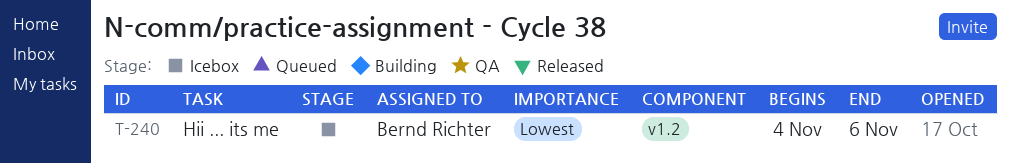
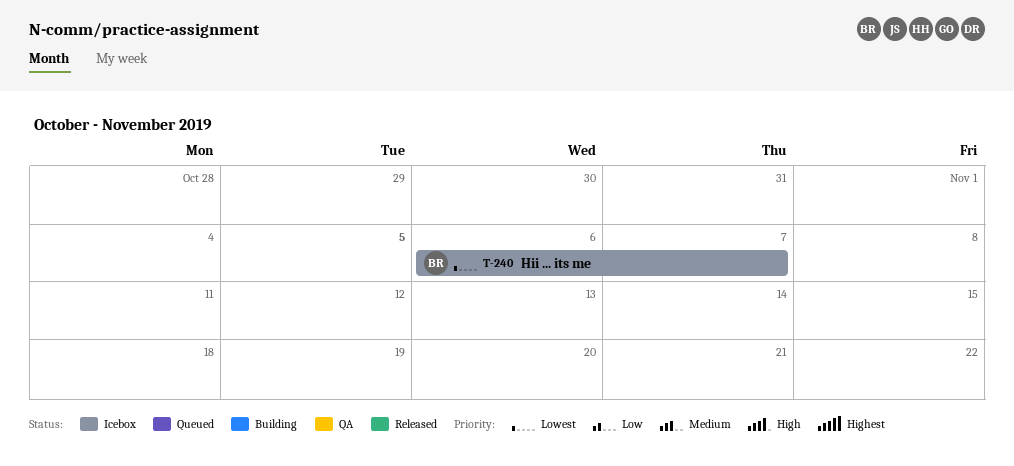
T-240, start: Nov 4 -> Nov 6
T-240, due: Nov 6 -> Nov 7

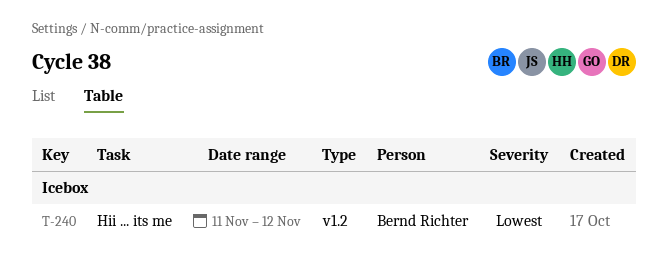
T-240, start: Nov 6 -> Nov 11
T-240, due: Nov 7 -> Nov 12

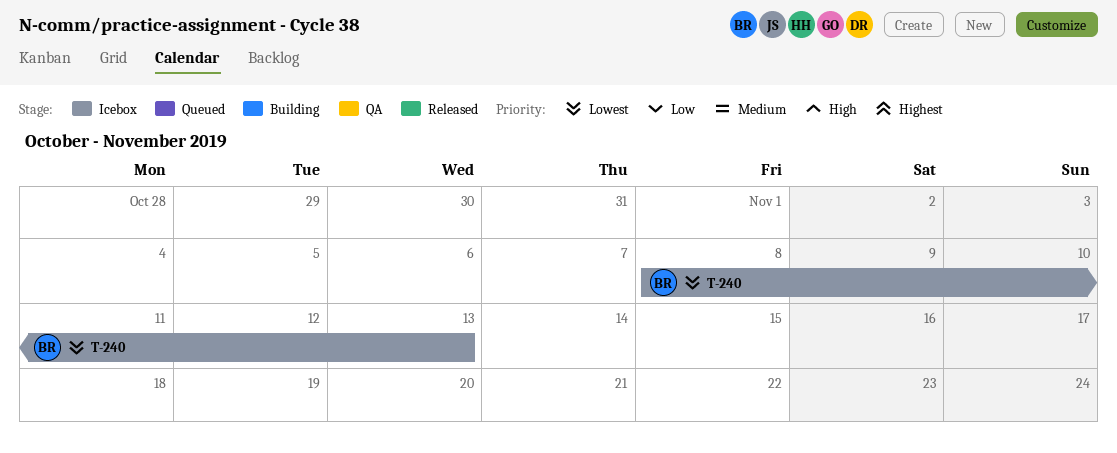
T-240, start: Nov 11 -> Nov 8
T-240, due: Nov 12 -> Nov 13

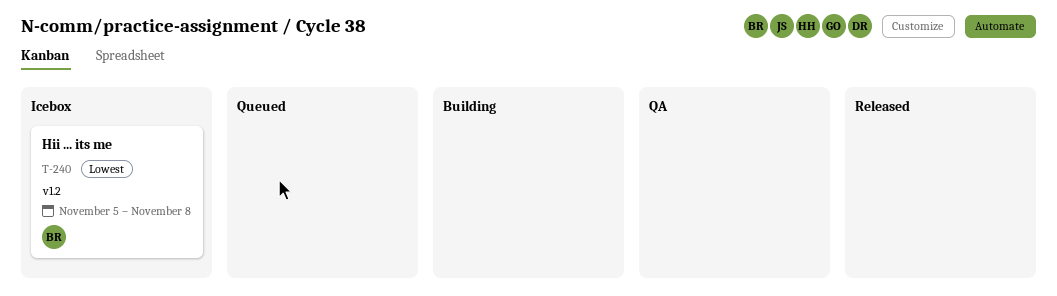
T-240, start: Nov 8 -> Nov 5
T-240, due: Nov 13 -> Nov 8

